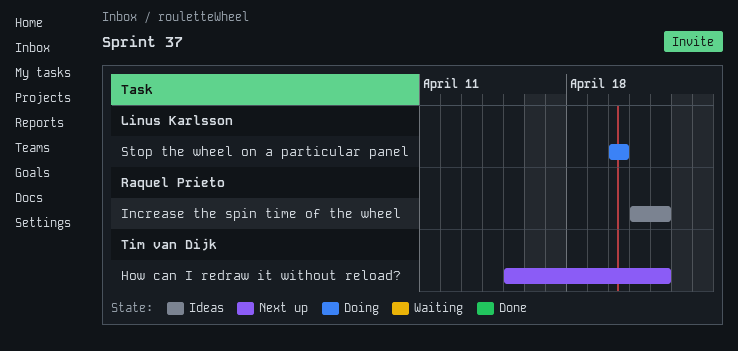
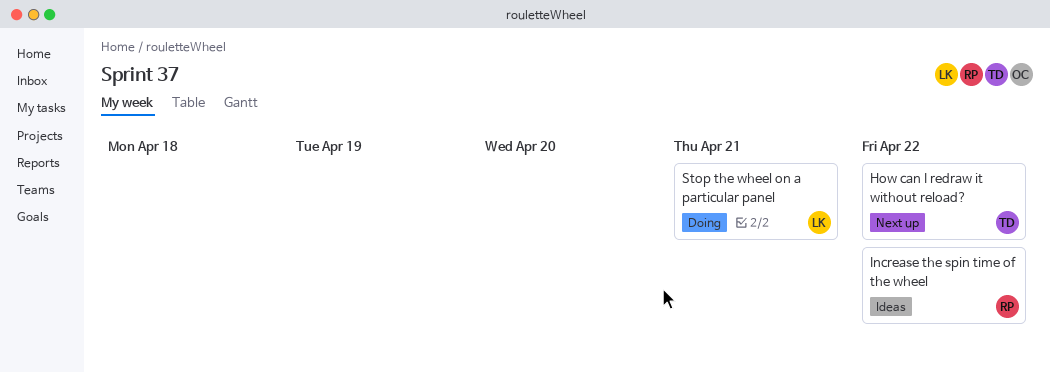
Stop the wheel on a particular panel, due: Apr 20 -> Apr 21

